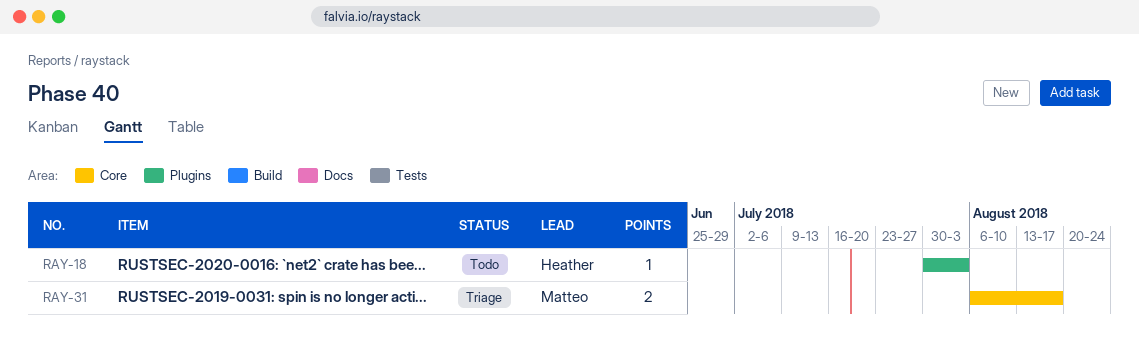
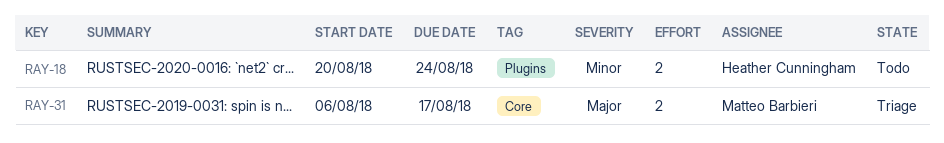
RAY-18, estimate: 1 -> 2
RAY-18, start: Jul 30 -> Aug 20
RAY-18, due: Aug 3 -> Aug 24

